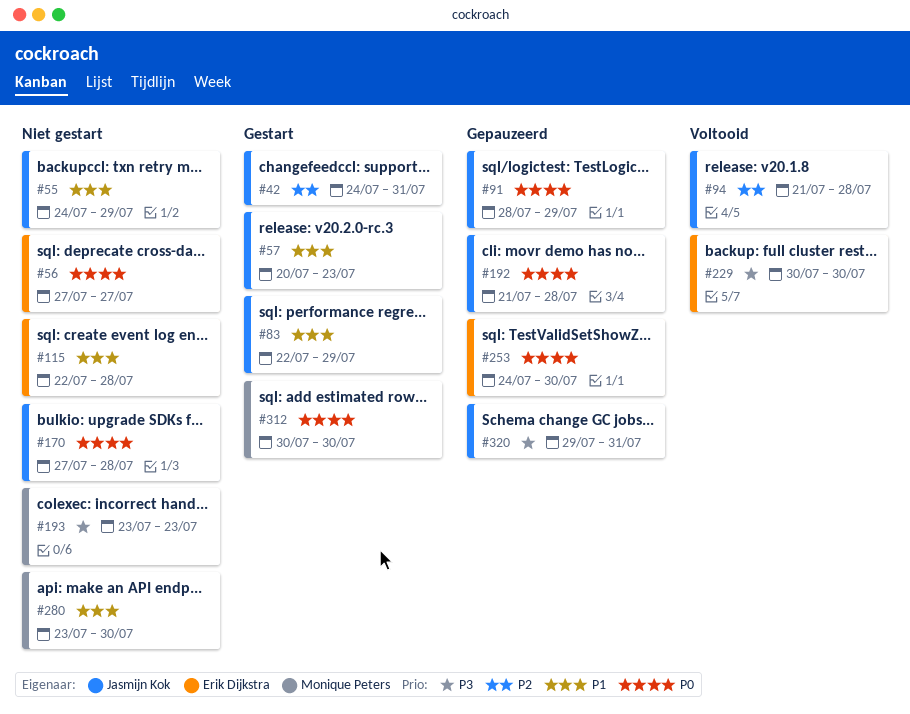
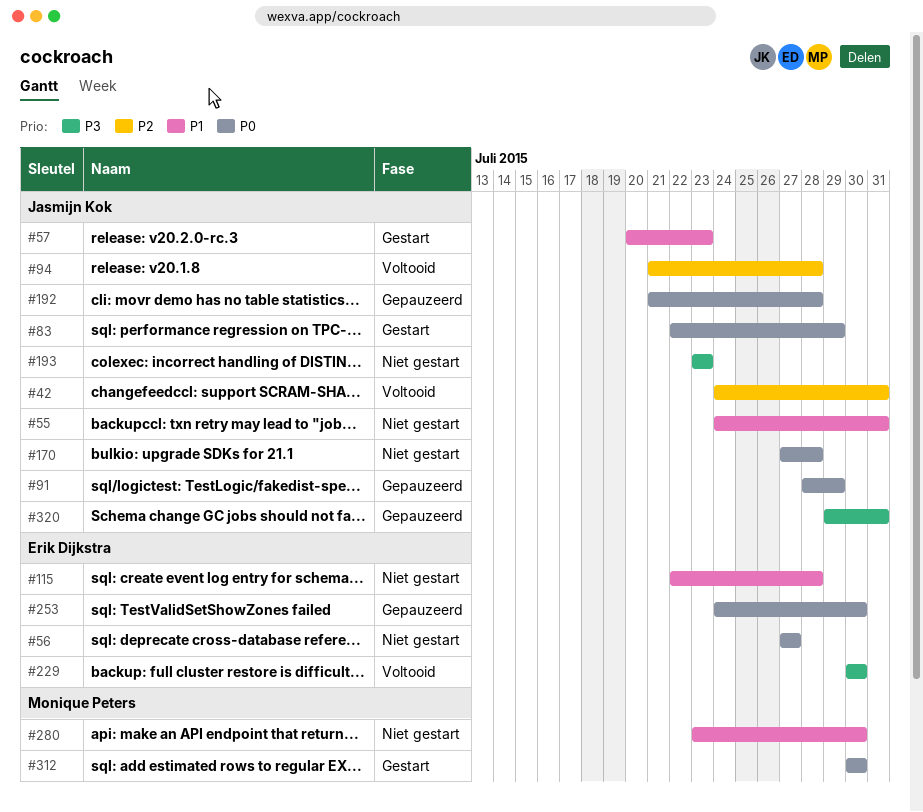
#42, status: Gestart -> Voltooid
#55, due: Jul 29 -> Jul 31
#83, priority: P1 -> P0
#193, owner: Monique Peters -> Jasmijn Kok

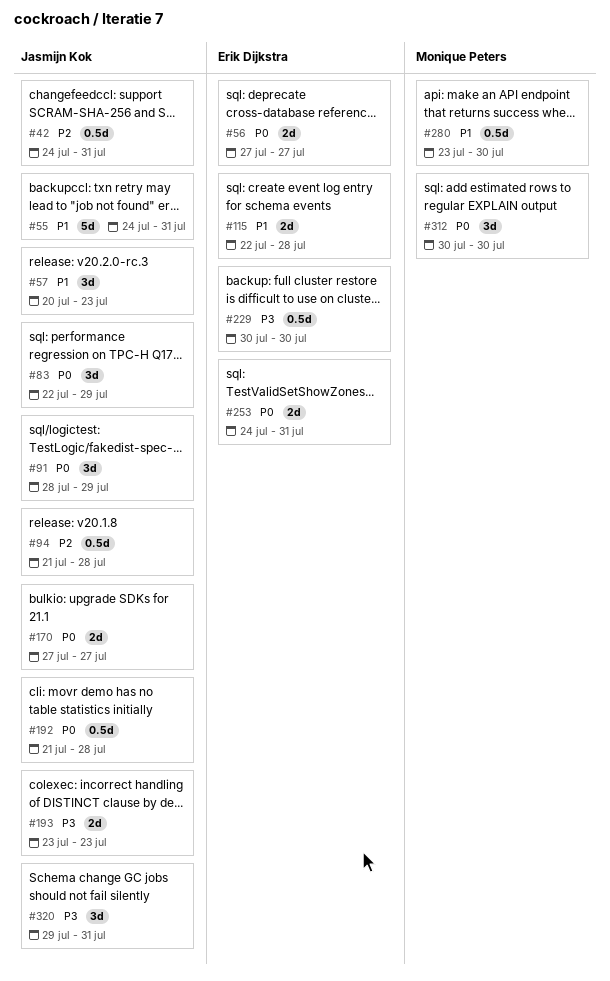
#170, due: Jul 28 -> Jul 27
#253, due: Jul 30 -> Jul 31

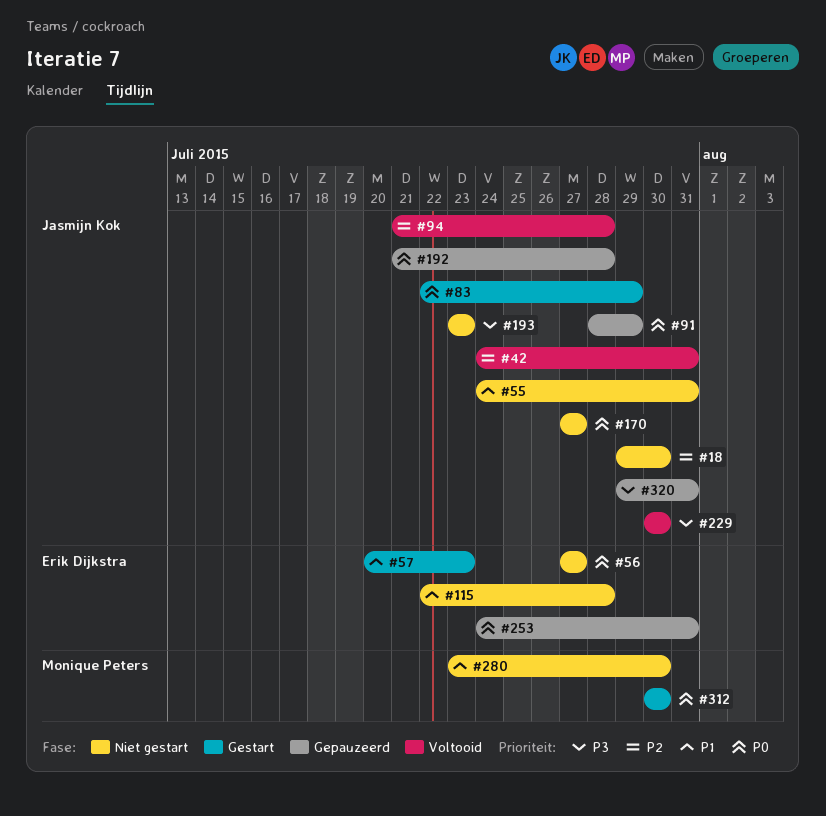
#18: none -> present
#57, owner: Jasmijn Kok -> Erik Dijkstra
#229, owner: Erik Dijkstra -> Jasmijn Kok

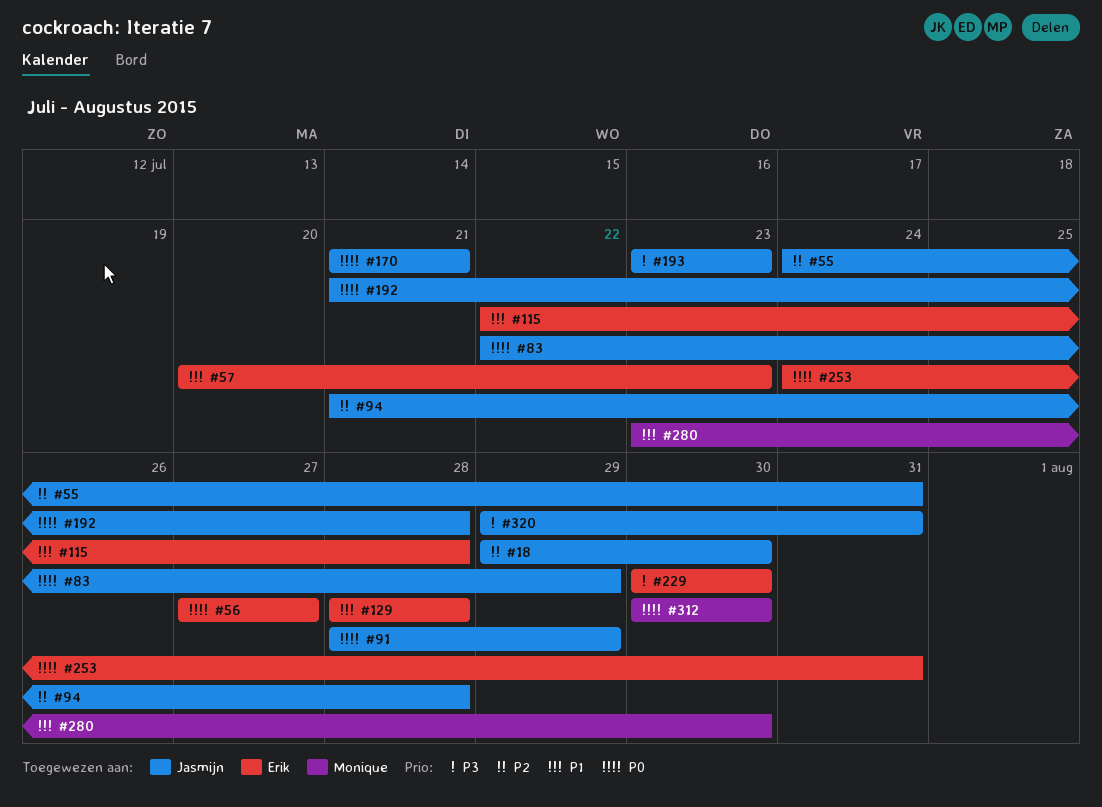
#42: present -> none
#55, priority: P1 -> P2
#129: none -> present
#170, start: Jul 27 -> Jul 21
#170, due: Jul 27 -> Jul 21
#229, owner: Jasmijn Kok -> Erik Dijkstra

